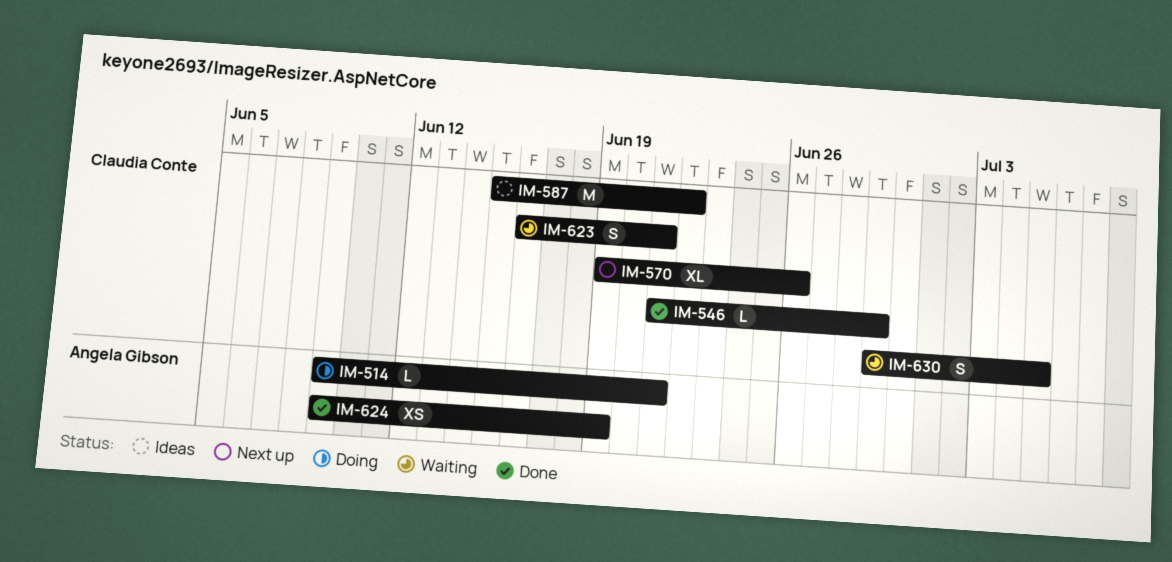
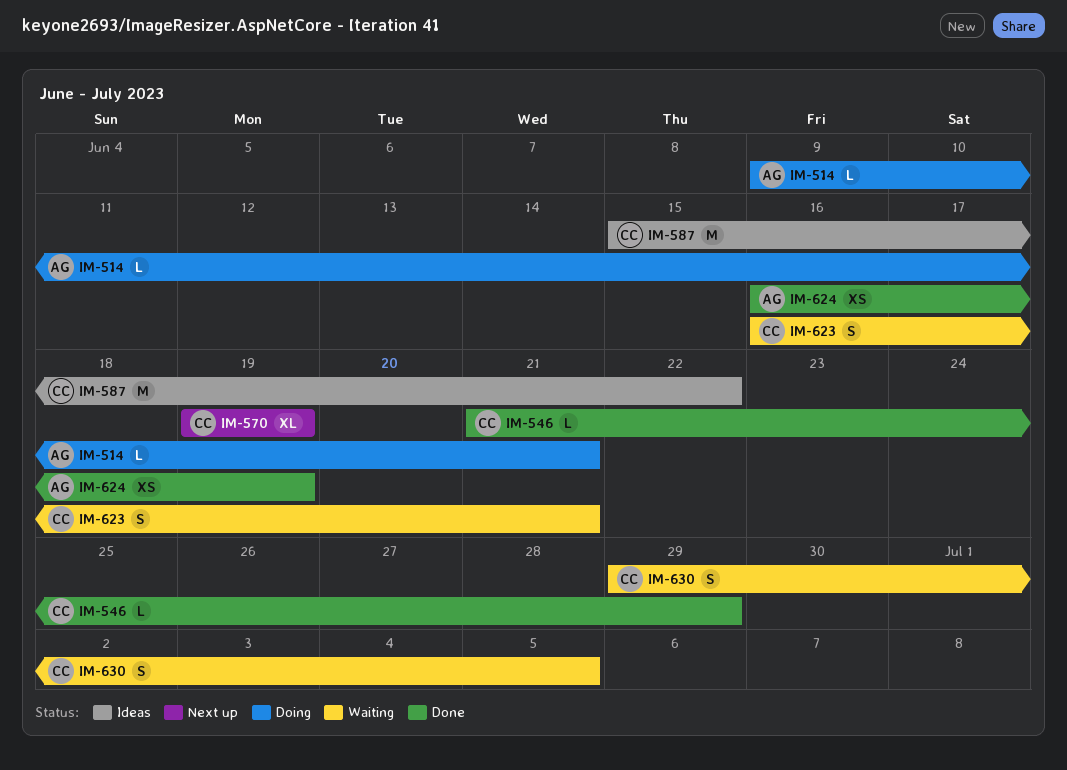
IM-570, due: Jun 26 -> Jun 19
IM-624, start: Jun 9 -> Jun 16

